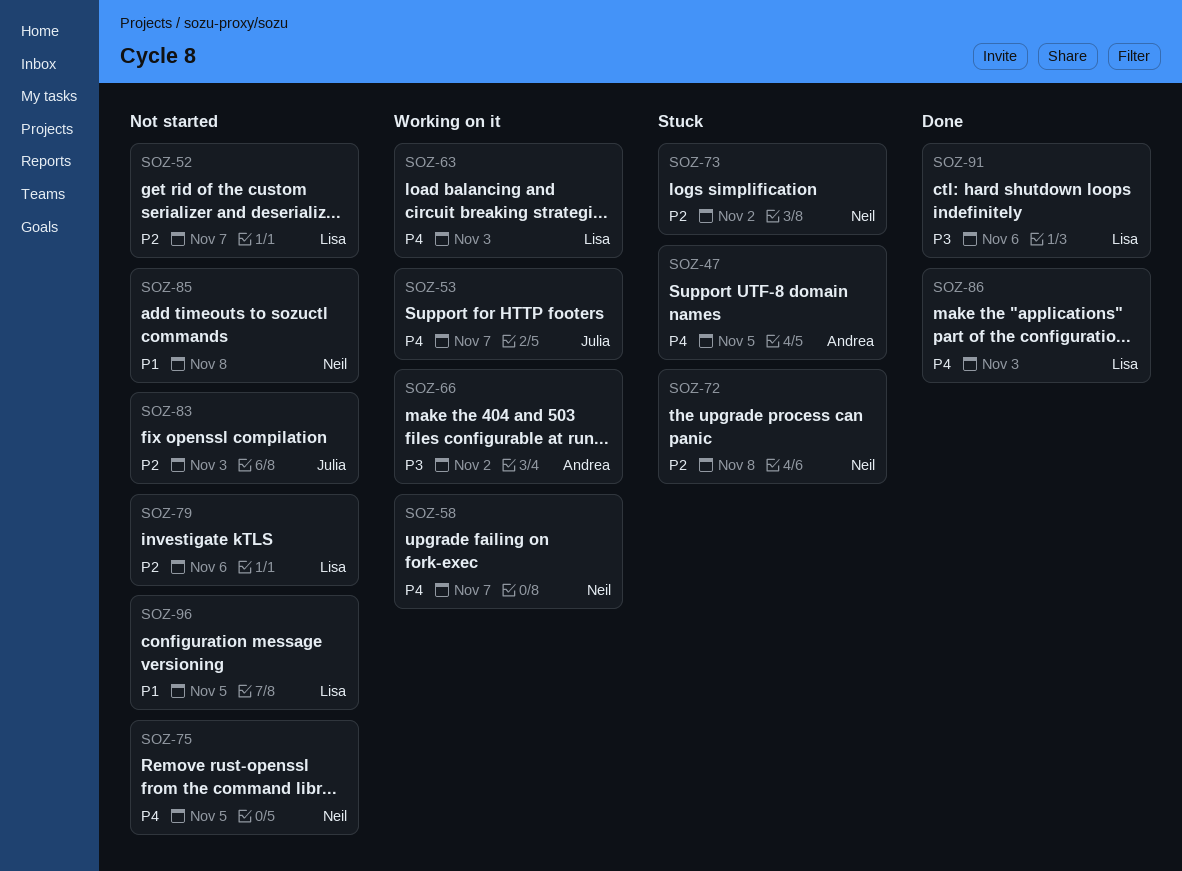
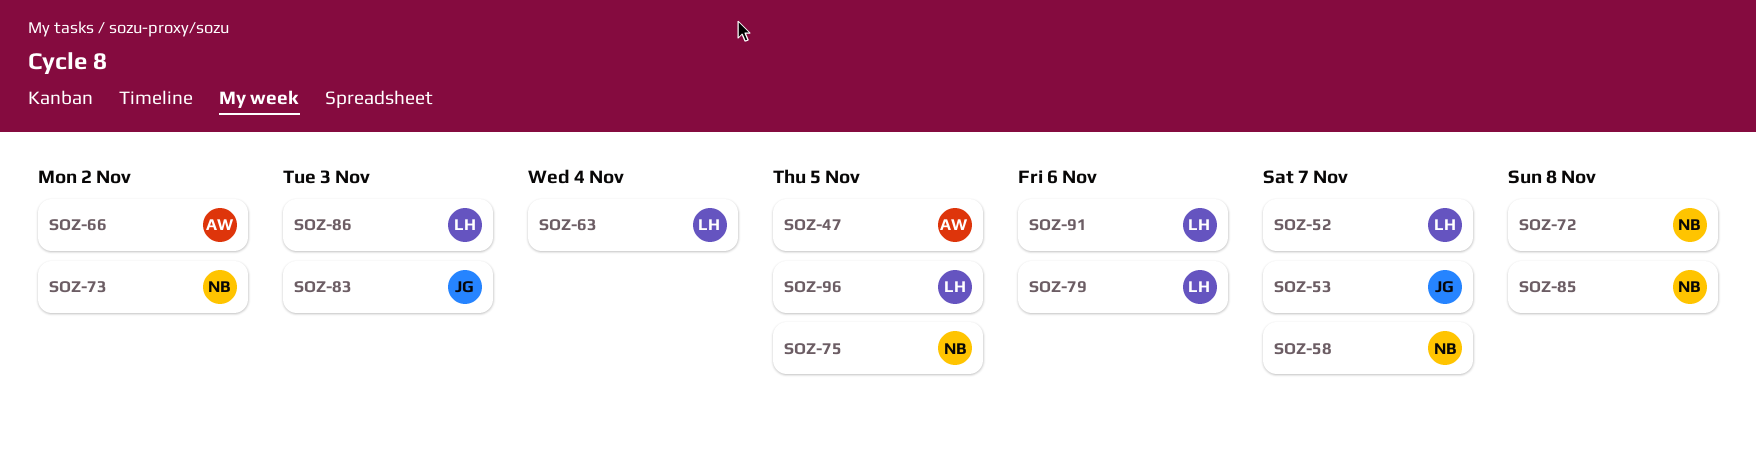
SOZ-63, due: Nov 3 -> Nov 4

